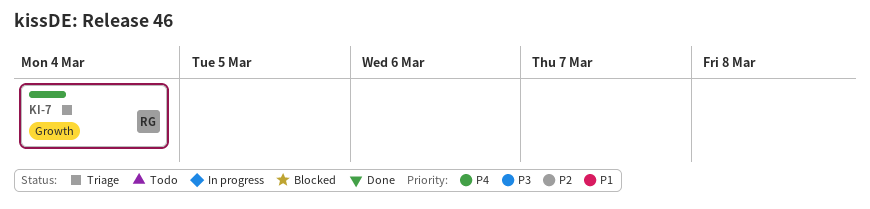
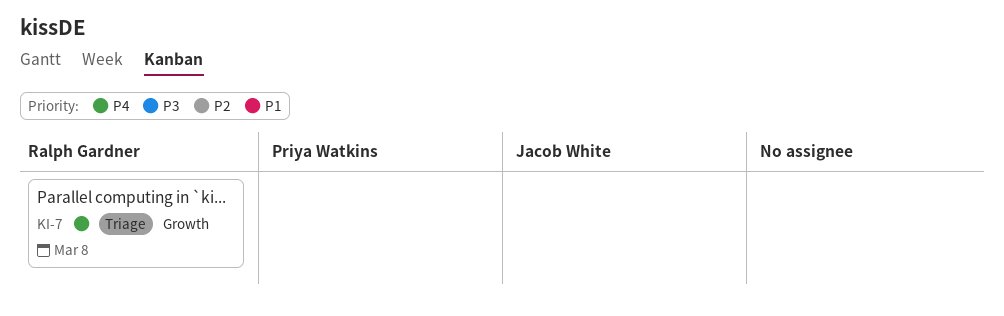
KI-7, due: Mar 4 -> Mar 8

